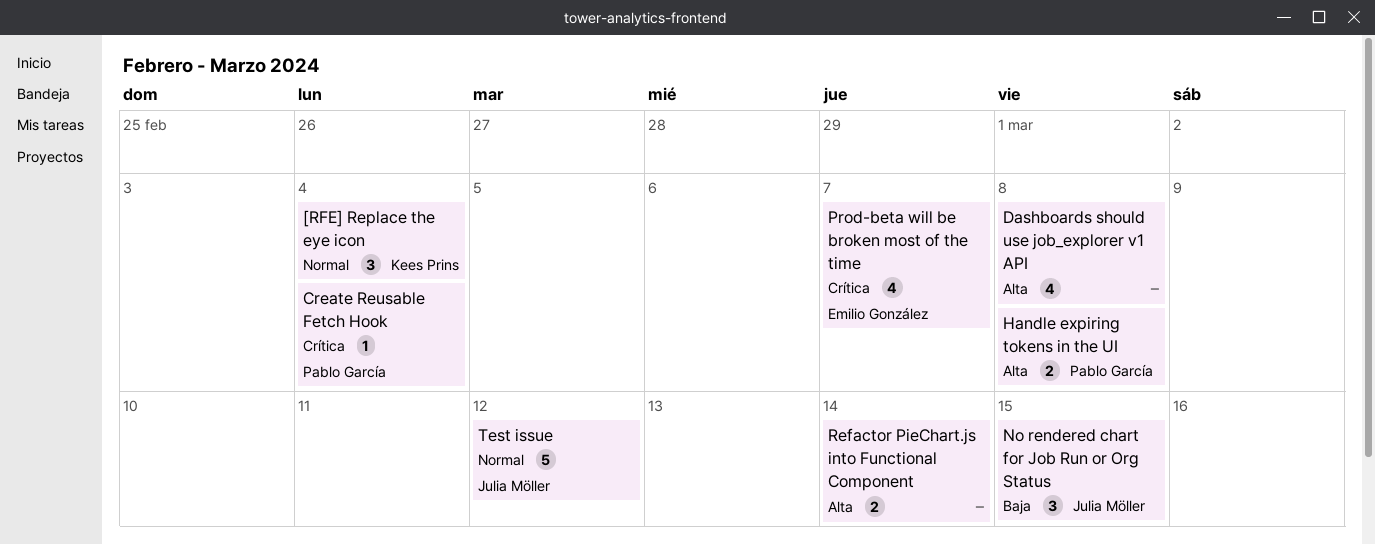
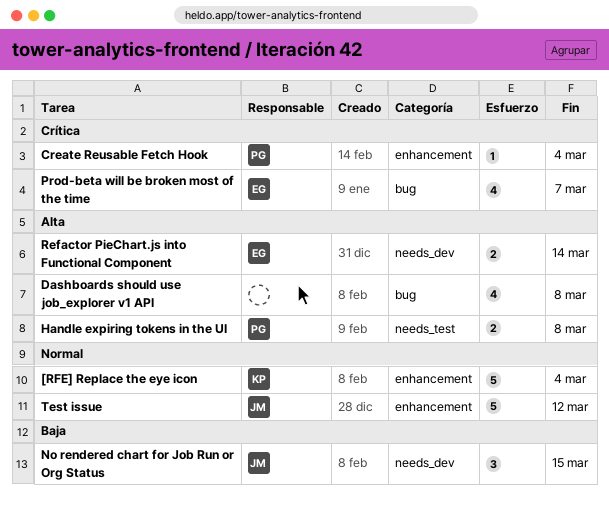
[RFE] Replace the eye icon, estimate: 3 -> 5
Refactor PieChart.js into Functional Component, owner: none -> Emilio González

